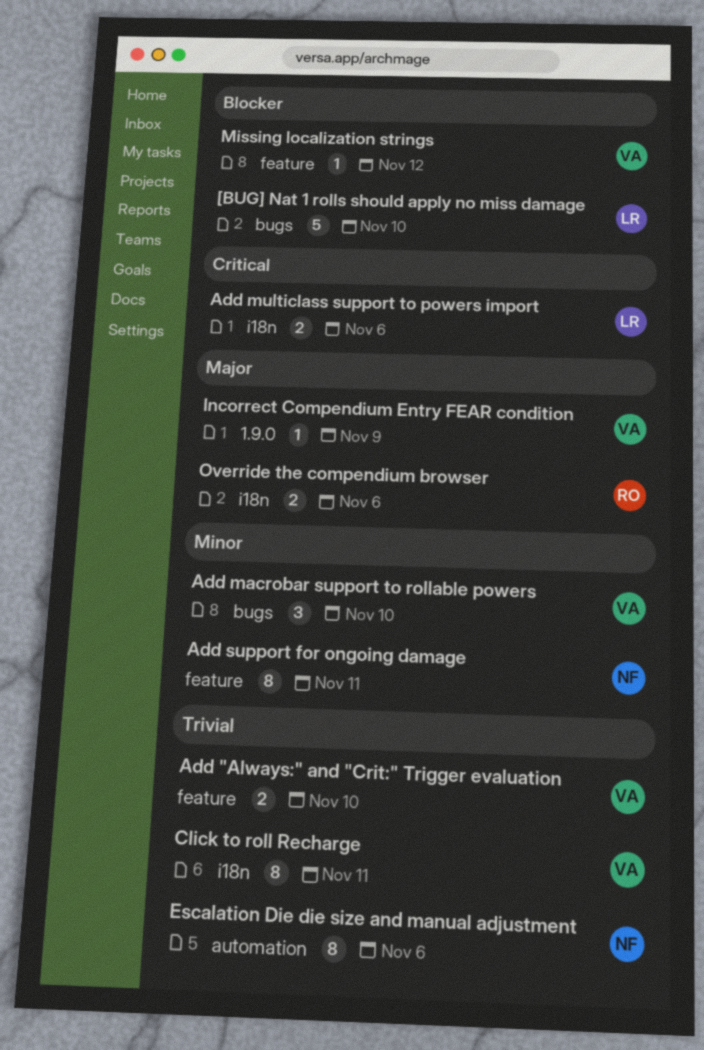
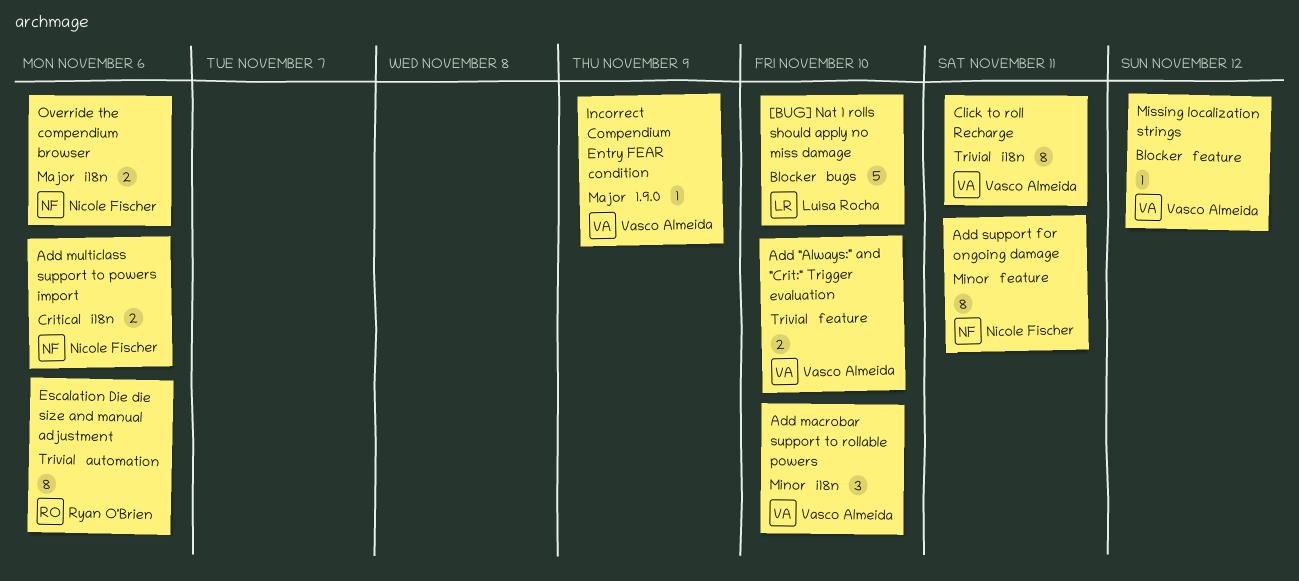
Add macrobar support to rollable powers, label: bugs -> i18n
Add multiclass support to powers import, owner: Luísa Rocha -> Nicole Fischer
Escalation Die die size and manual adjustment, owner: Nicole Fischer -> Ryan O'Brien
Override the compendium browser, owner: Ryan O'Brien -> Nicole Fischer

